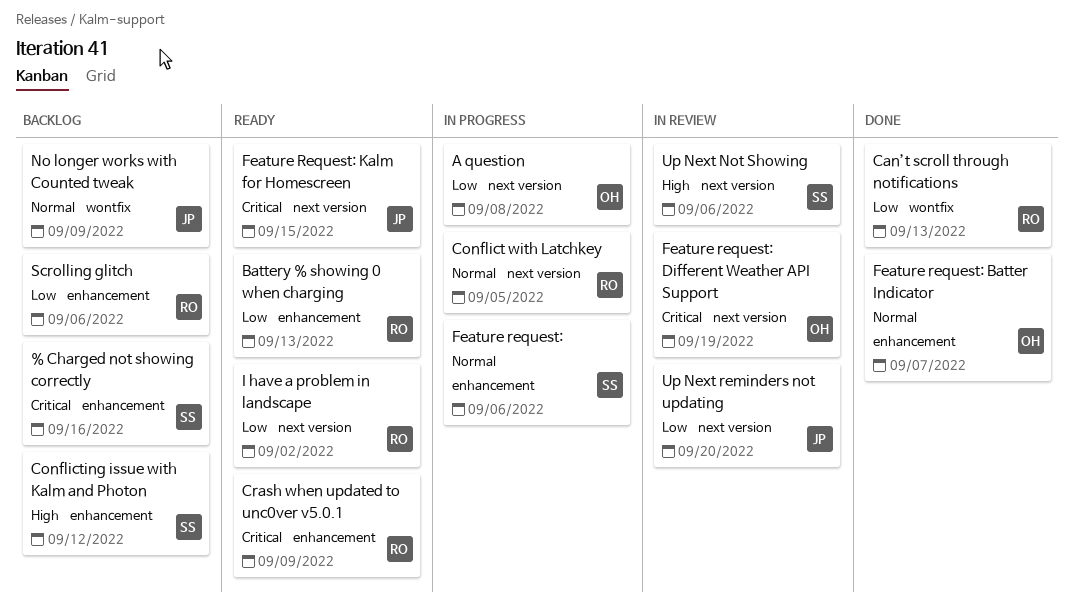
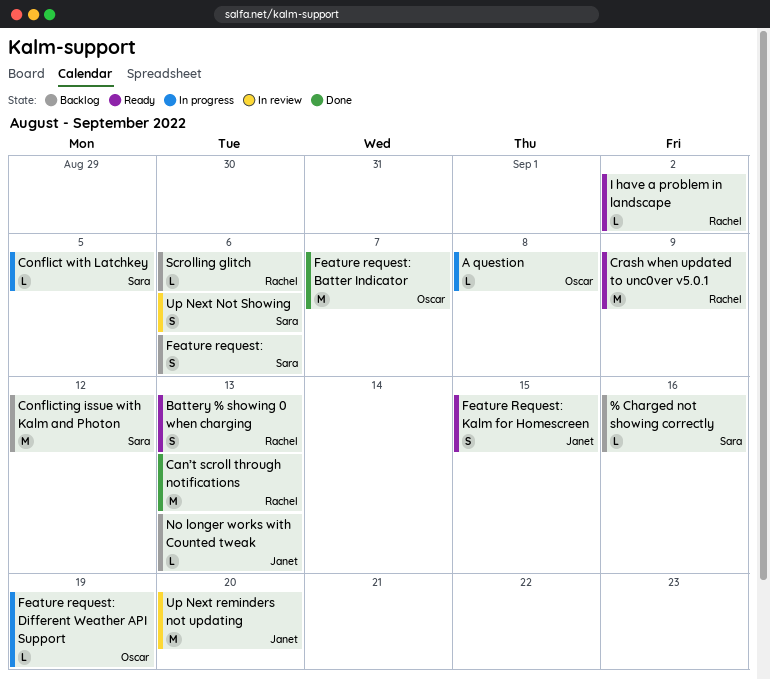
Conflict with Latchkey, owner: Rachel -> Sara
Feature request:, status: In progress -> Backlog
Feature request: Different Weather API Support, status: In review -> In progress
No longer works with Counted tweak, due: Sep 9 -> Sep 13

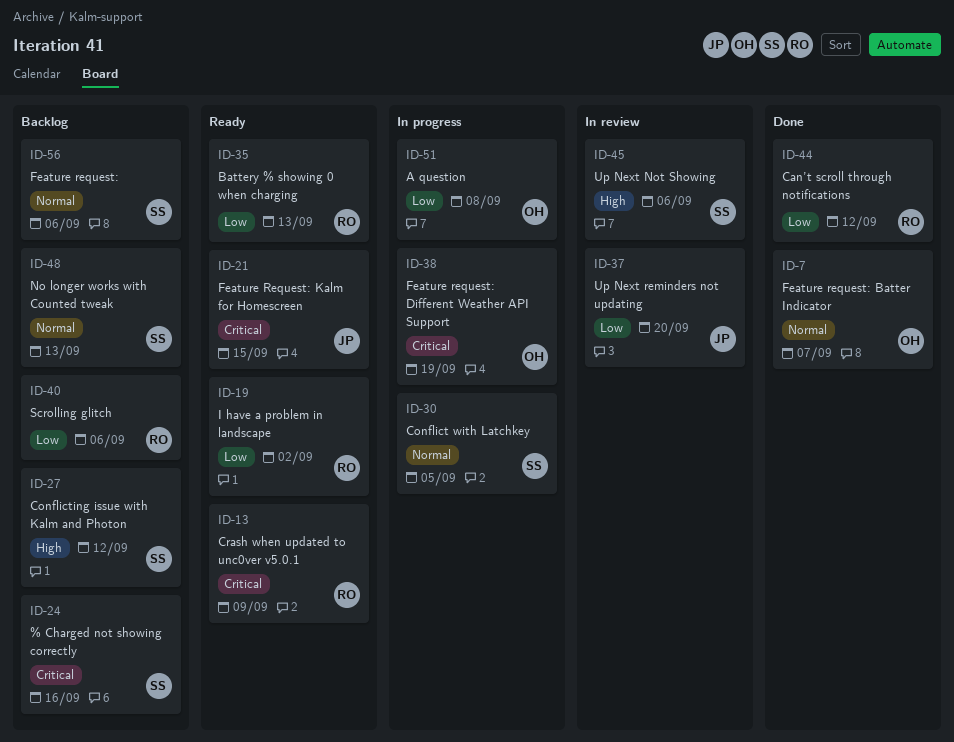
Can’t scroll through notifications, due: Sep 13 -> Sep 12
No longer works with Counted tweak, owner: Janet -> Sara

